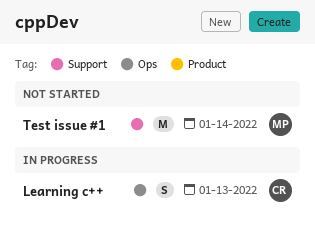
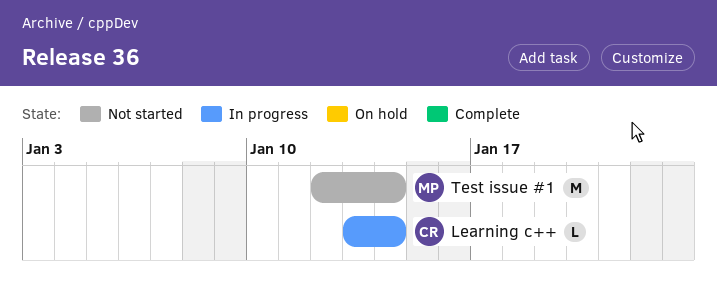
Learning c++, estimate: S -> L
Learning c++, due: Jan 13 -> Jan 14

